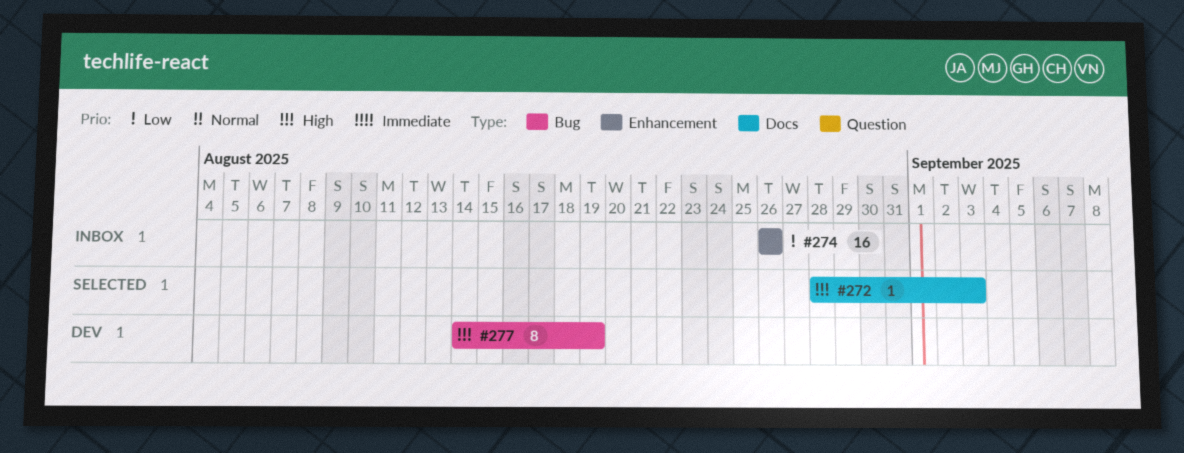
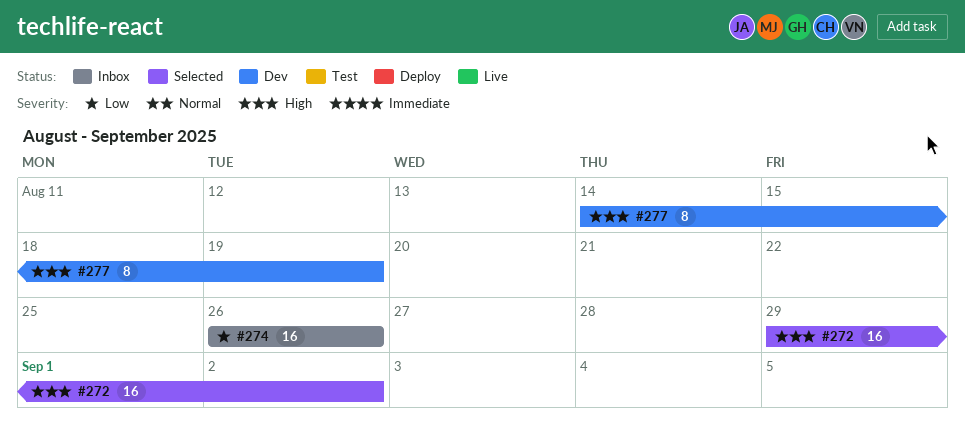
#272, estimate: 1 -> 16
#272, start: Aug 28 -> Aug 29
#272, due: Sep 3 -> Sep 2

